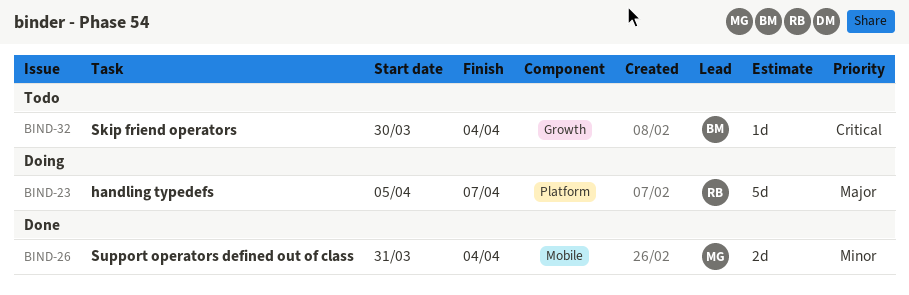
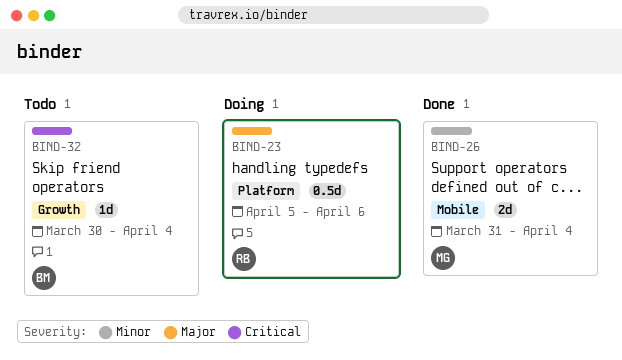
BIND-23, estimate: 5d -> 0.5d
BIND-23, due: Apr 7 -> Apr 6

